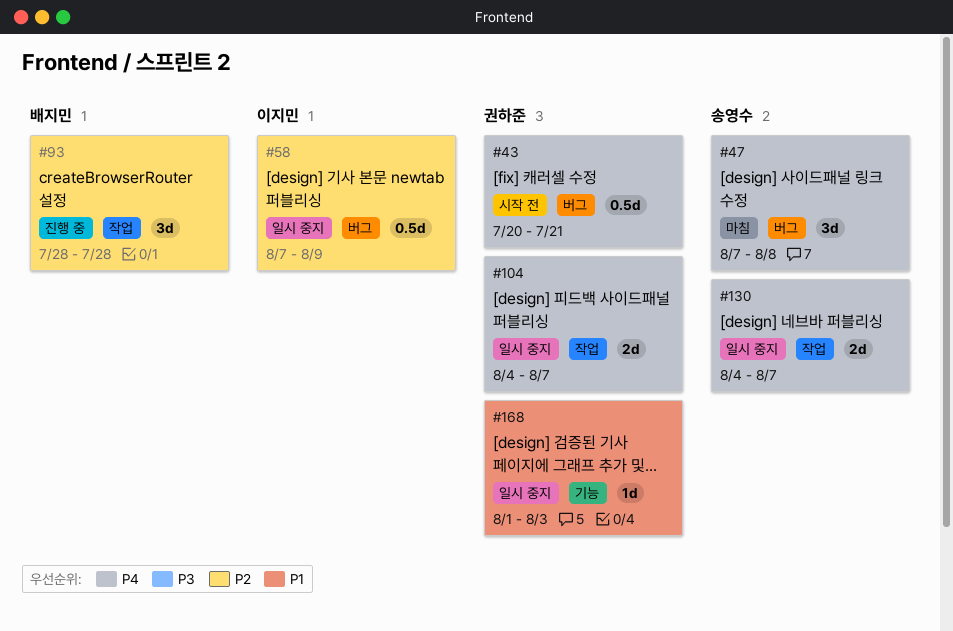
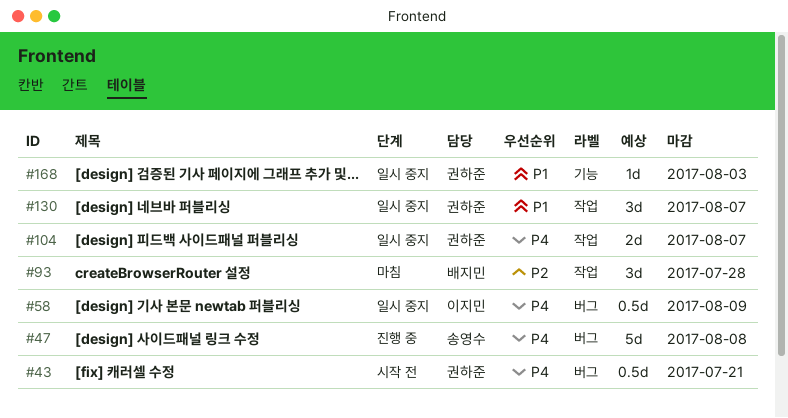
#47, status: 마침 -> 진행 중
#47, estimate: 3d -> 5d
#58, priority: P2 -> P4
#93, status: 진행 중 -> 마침
#130, owner: 송영수 -> 권하준
#130, priority: P4 -> P1
#130, estimate: 2d -> 3d

